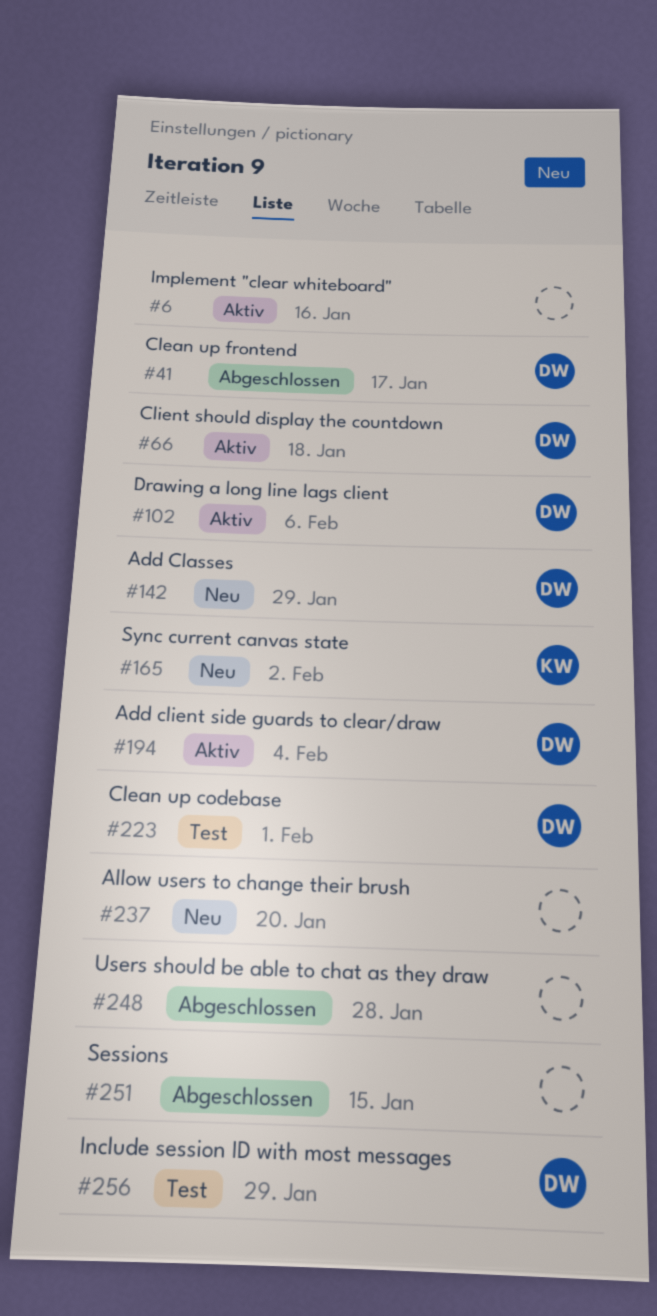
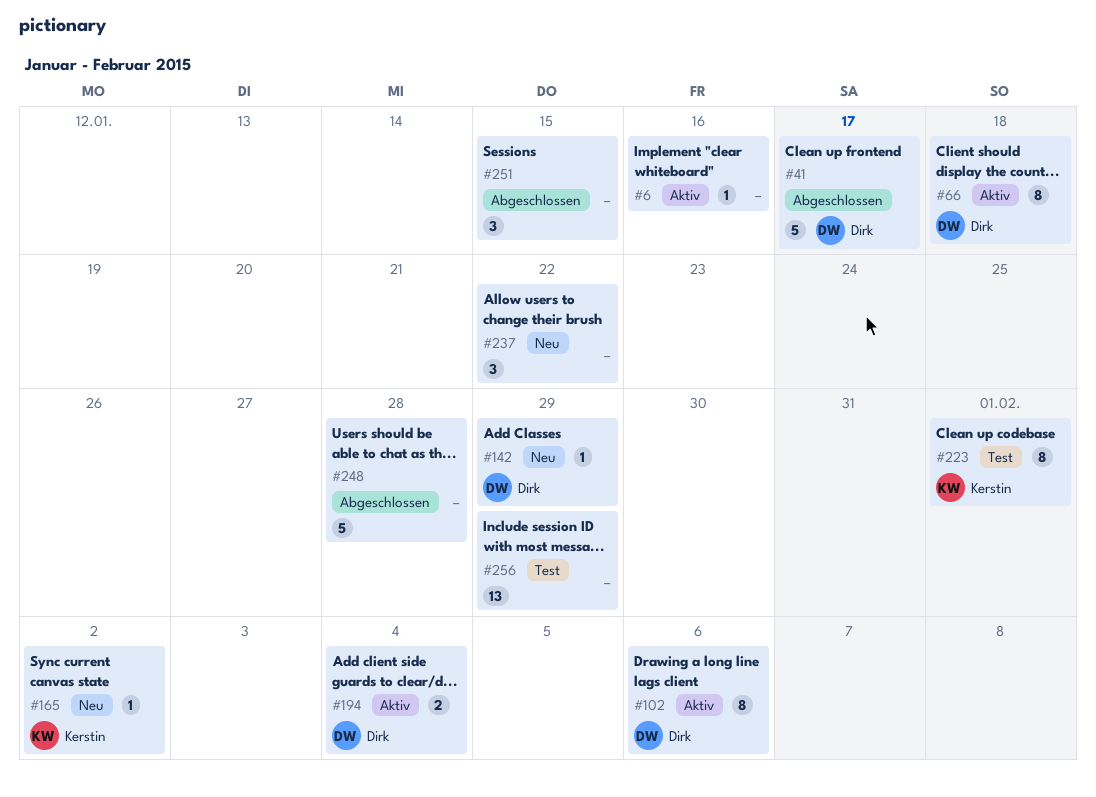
#223, owner: Dirk -> Kerstin
#237, due: Jan 20 -> Jan 22
#256, owner: Dirk -> none

